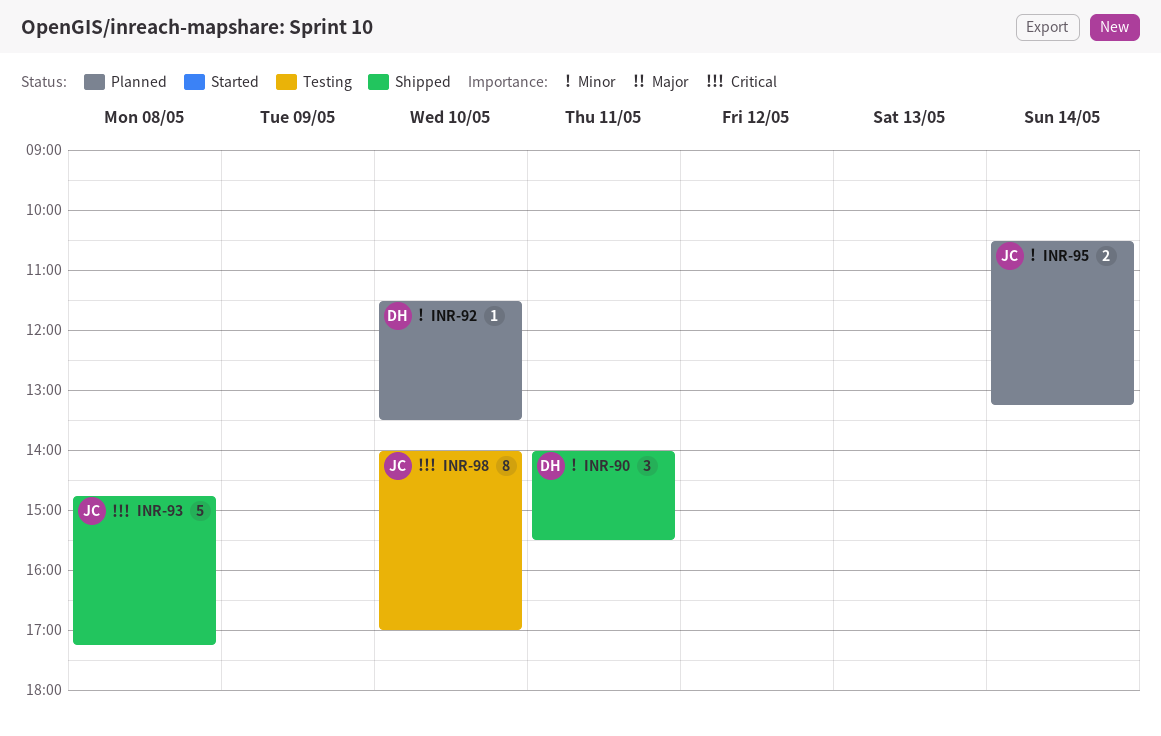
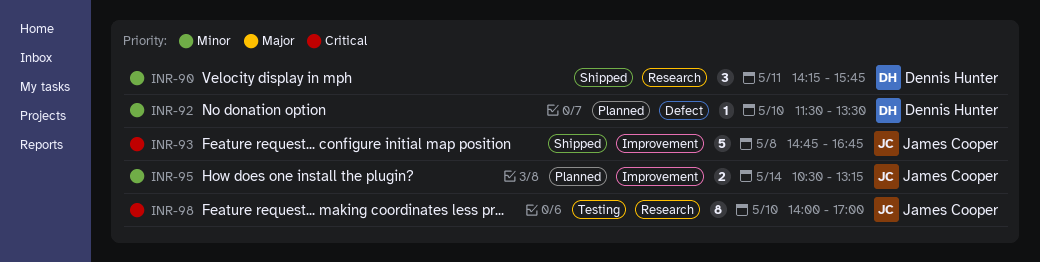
INR-90, begins: 14:00 -> 14:15
INR-90, ends: 15:30 -> 15:45
INR-93, ends: 17:15 -> 16:45

